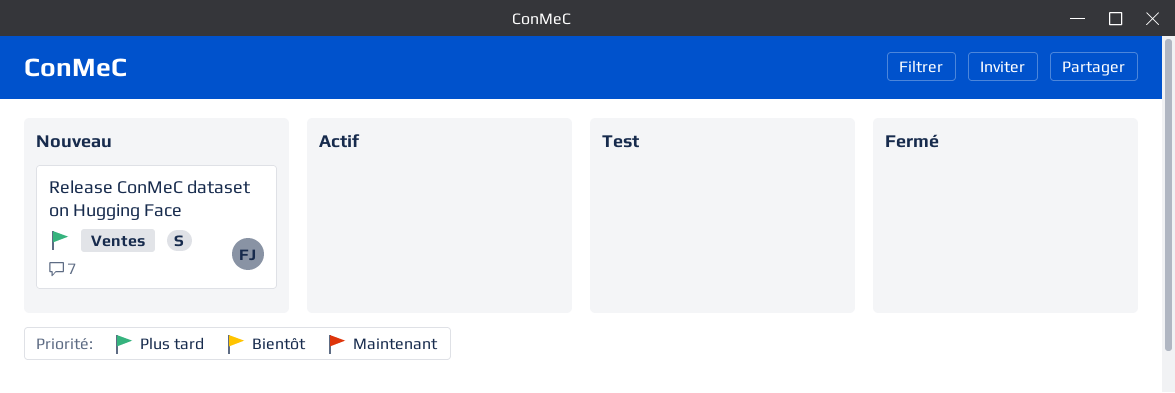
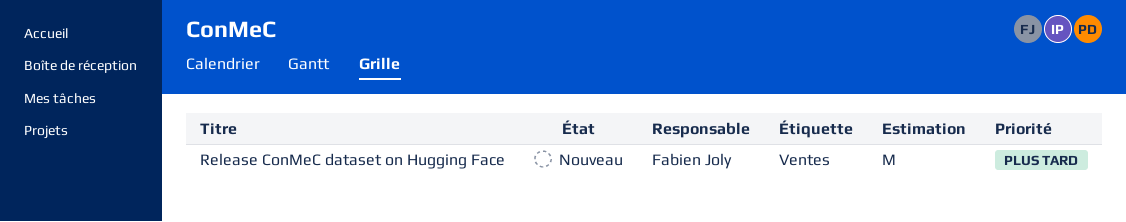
Release ConMeC dataset on Hugging Face, estimate: S -> M

